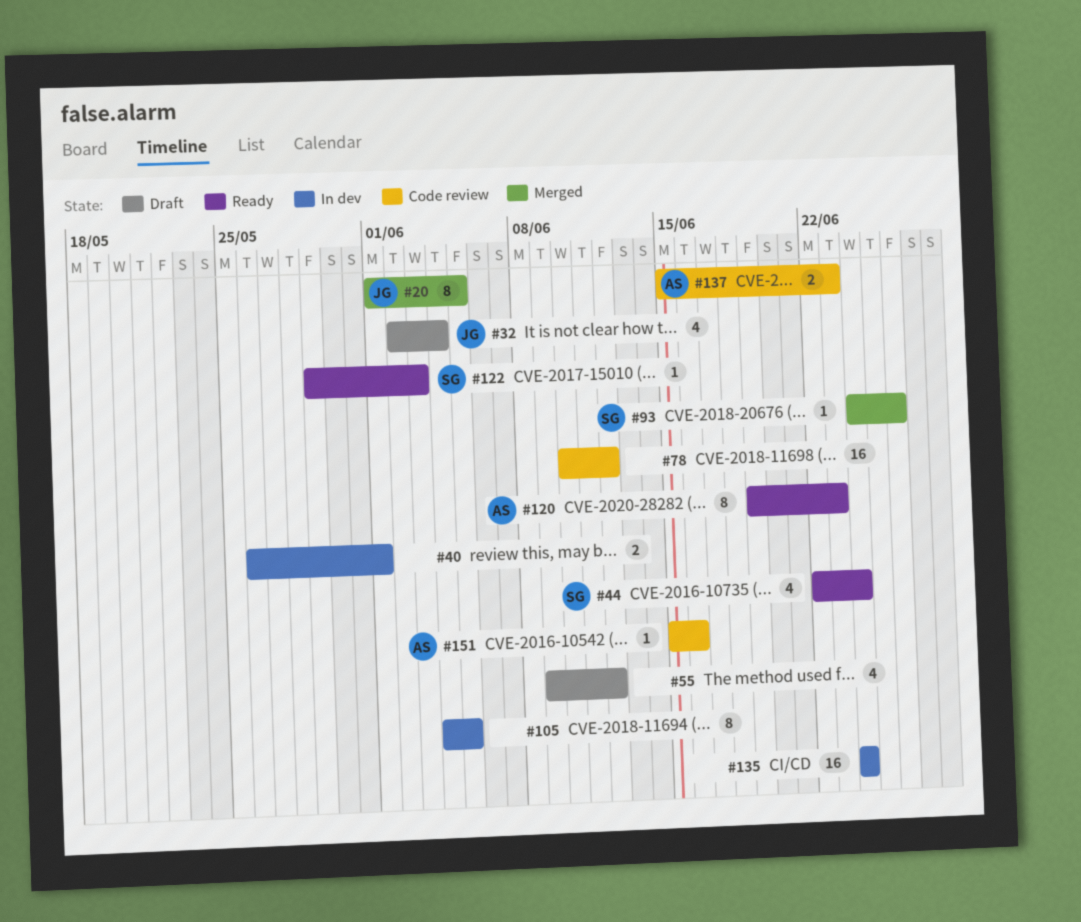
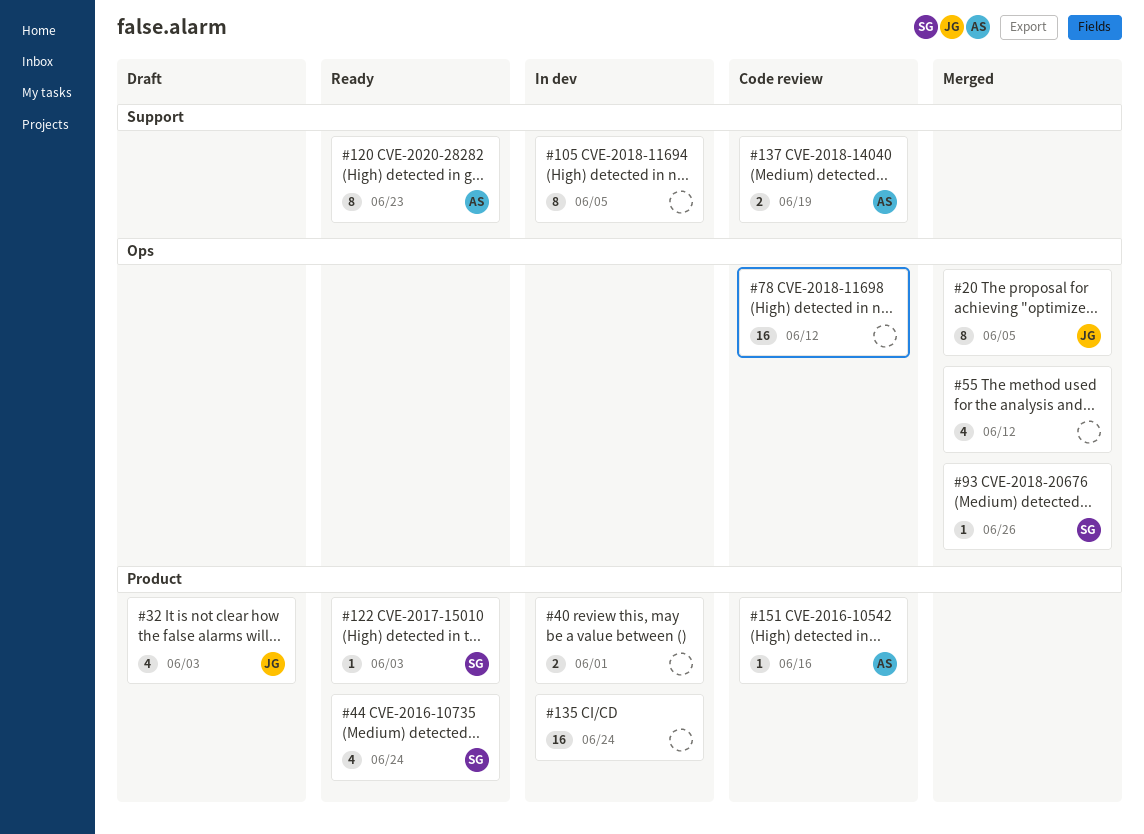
#32, due: Jun 4 -> Jun 3
#55, status: Draft -> Merged
#137, due: Jun 23 -> Jun 19

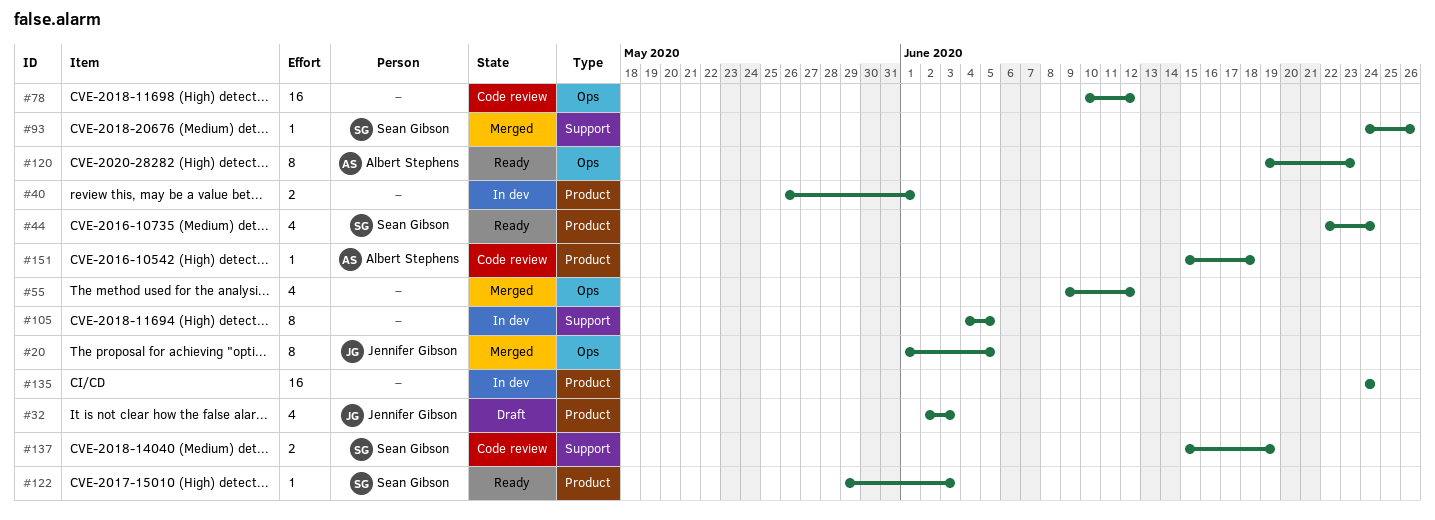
#93, label: Ops -> Support
#120, label: Support -> Ops
#137, owner: Albert Stephens -> Sean Gibson
#151, due: Jun 16 -> Jun 18

